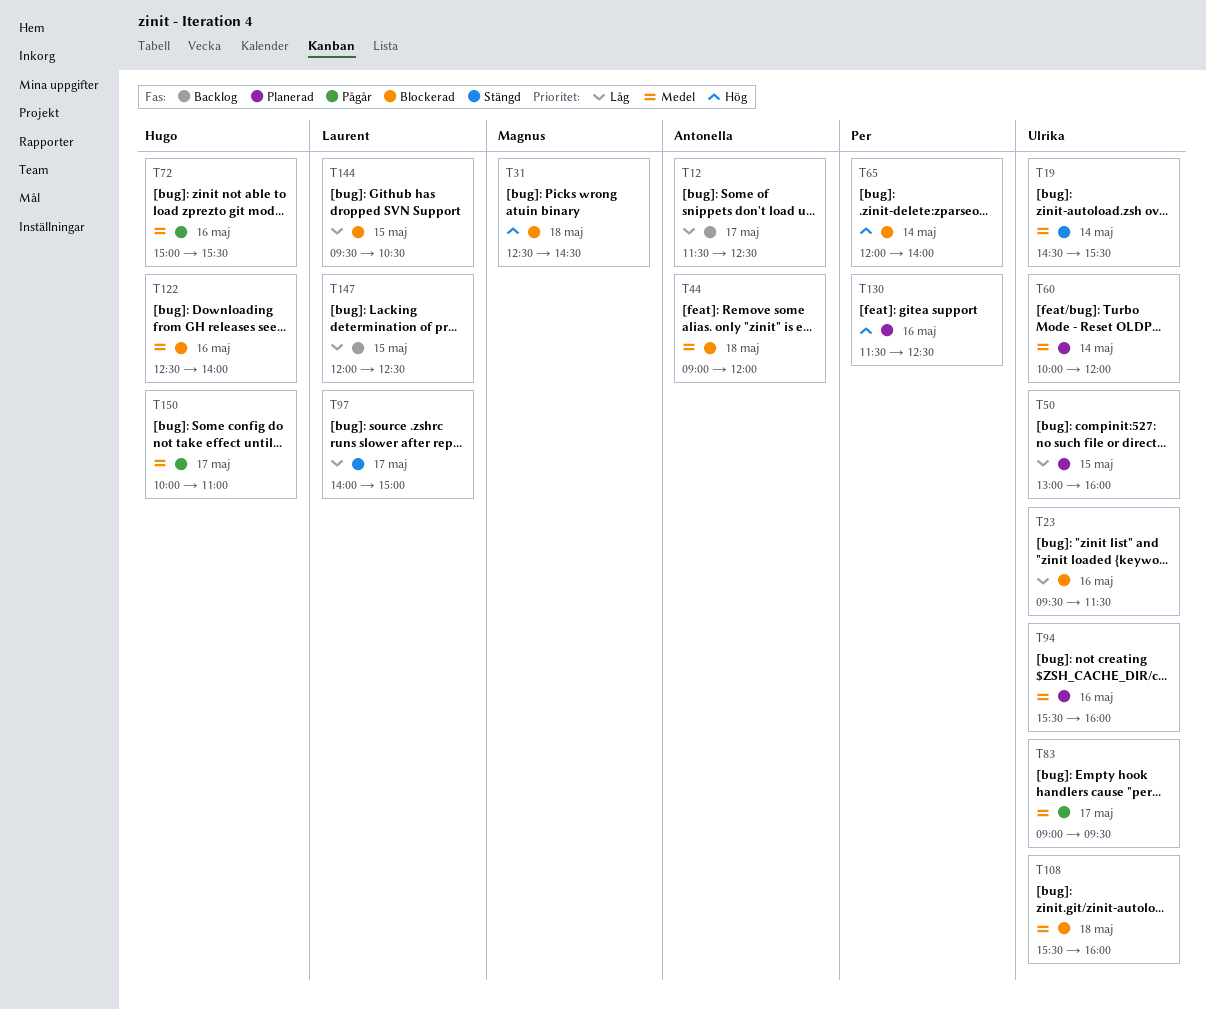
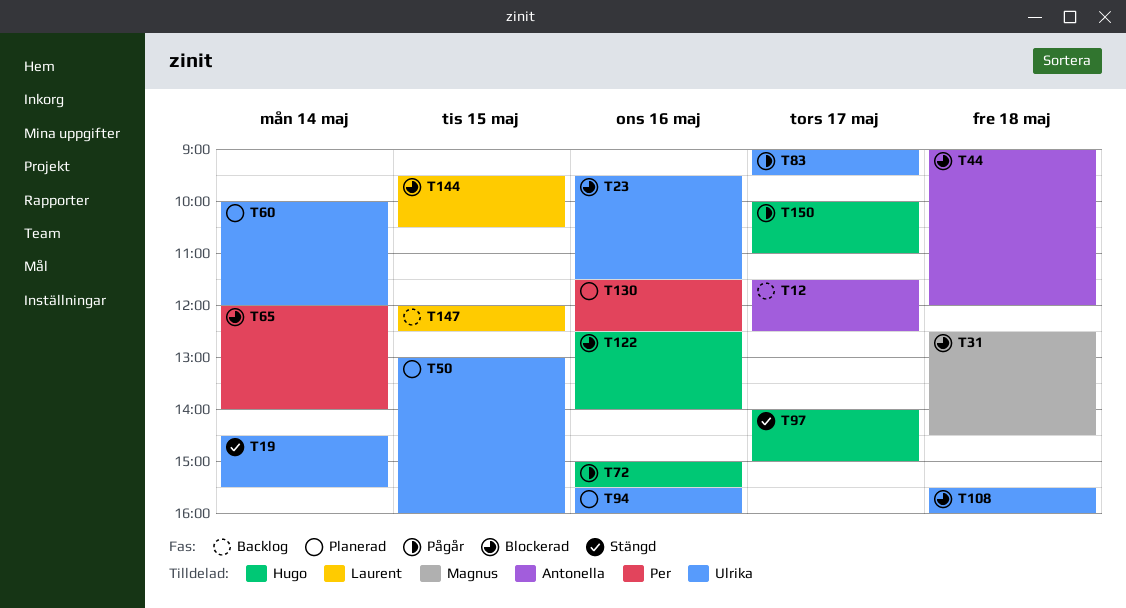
T97, owner: Laurent -> Hugo

